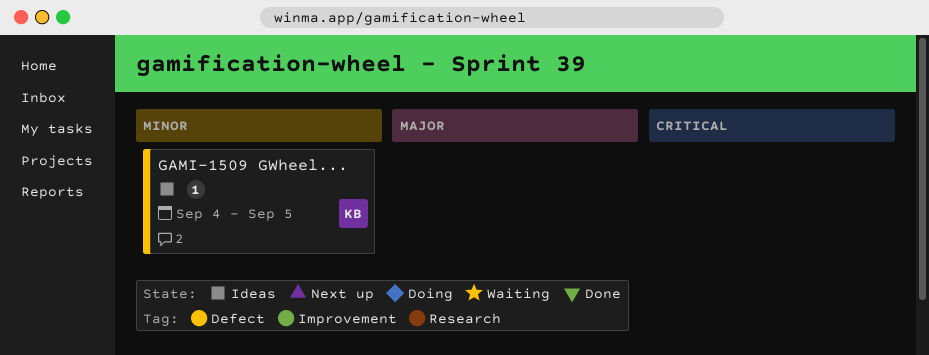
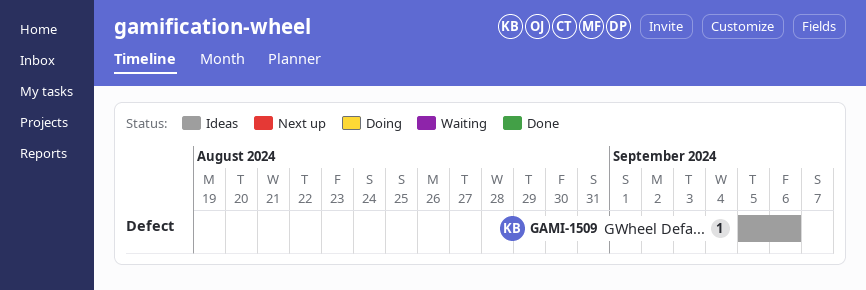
GAMI-1509, start: Sep 4 -> Sep 5
GAMI-1509, due: Sep 5 -> Sep 6

